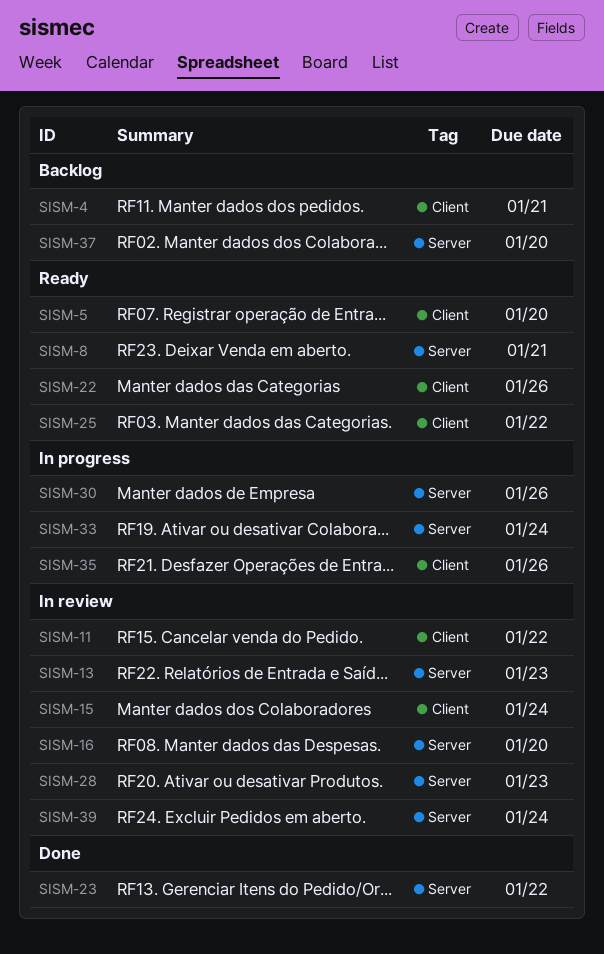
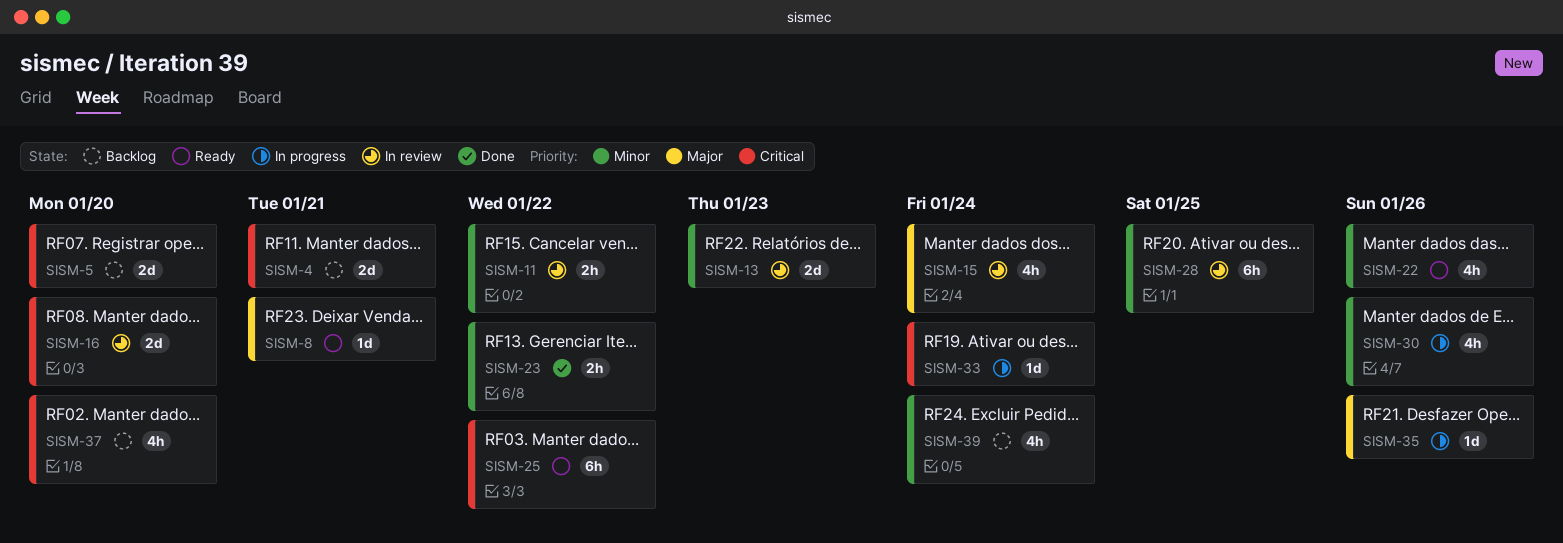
SISM-5, status: Ready -> Backlog
SISM-28, due: Jan 23 -> Jan 25
SISM-39, status: In review -> Backlog

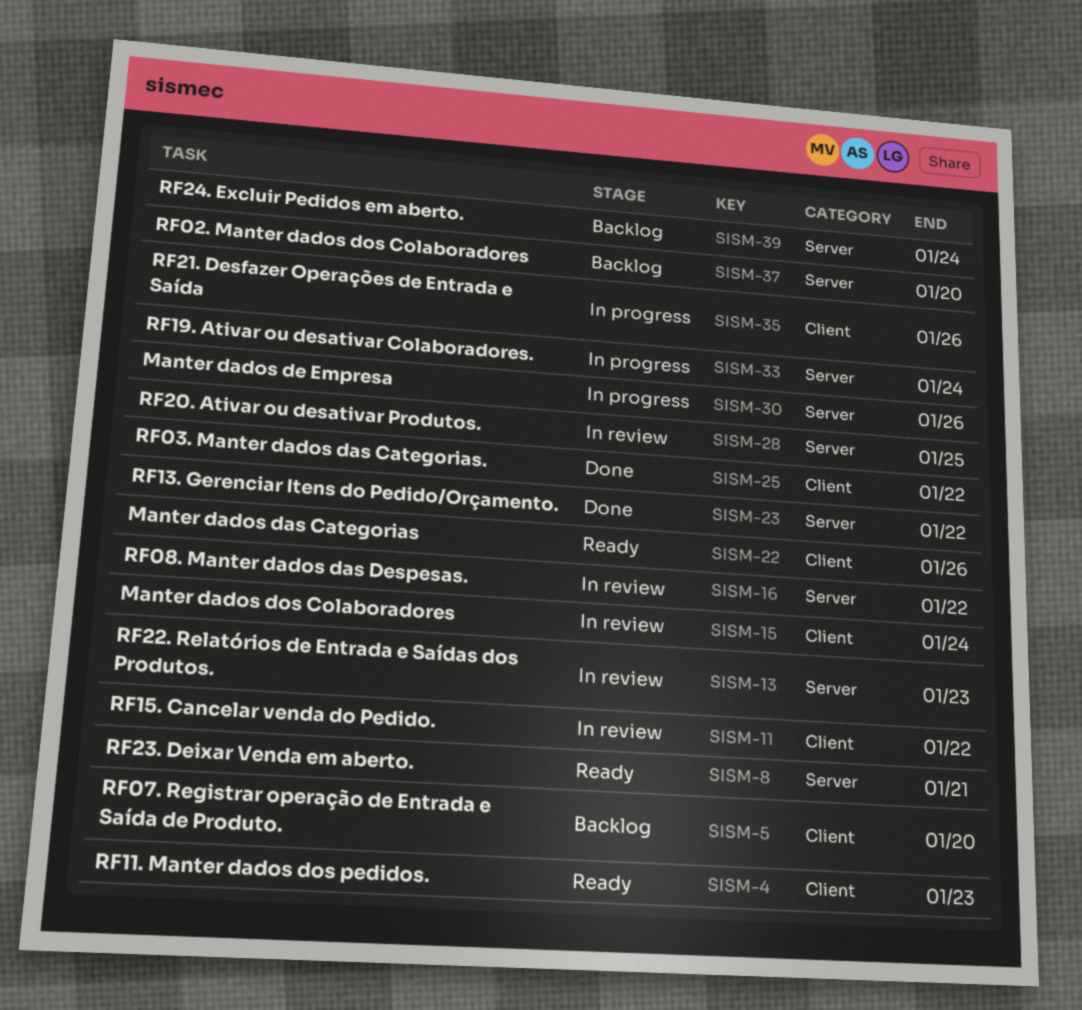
SISM-4, status: Backlog -> Ready
SISM-4, due: Jan 21 -> Jan 23
SISM-16, due: Jan 20 -> Jan 22
SISM-25, status: Ready -> Done

